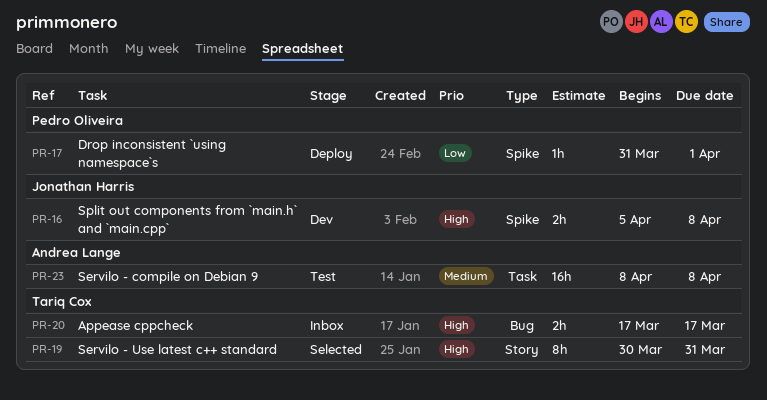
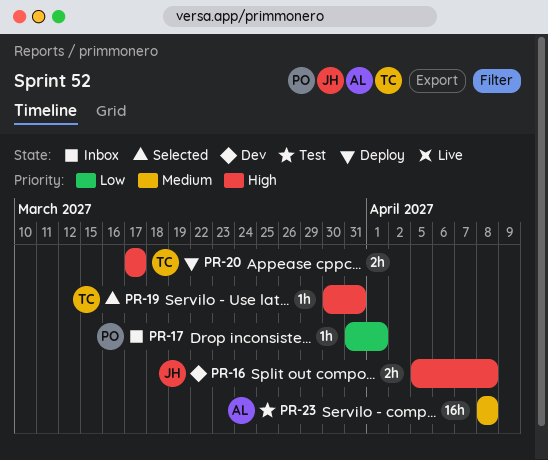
PR-17, status: Deploy -> Inbox
PR-19, estimate: 8h -> 1h
PR-20, status: Inbox -> Deploy

